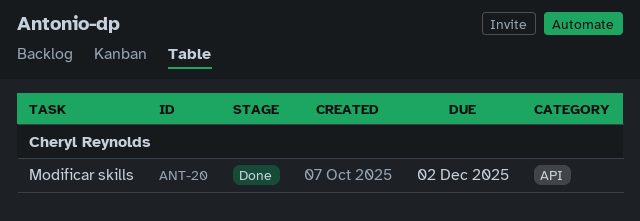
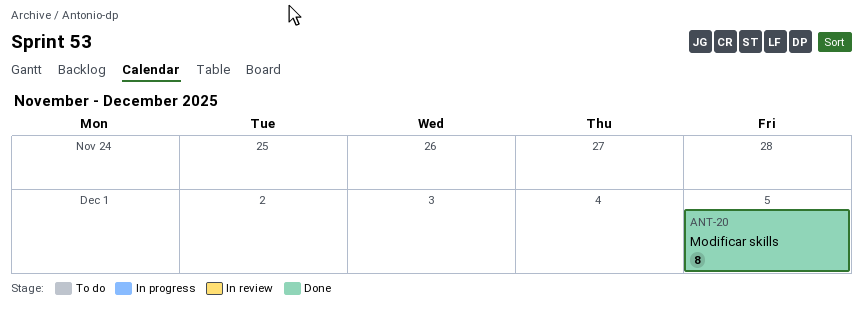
ANT-20, due: Dec 2 -> Dec 5

